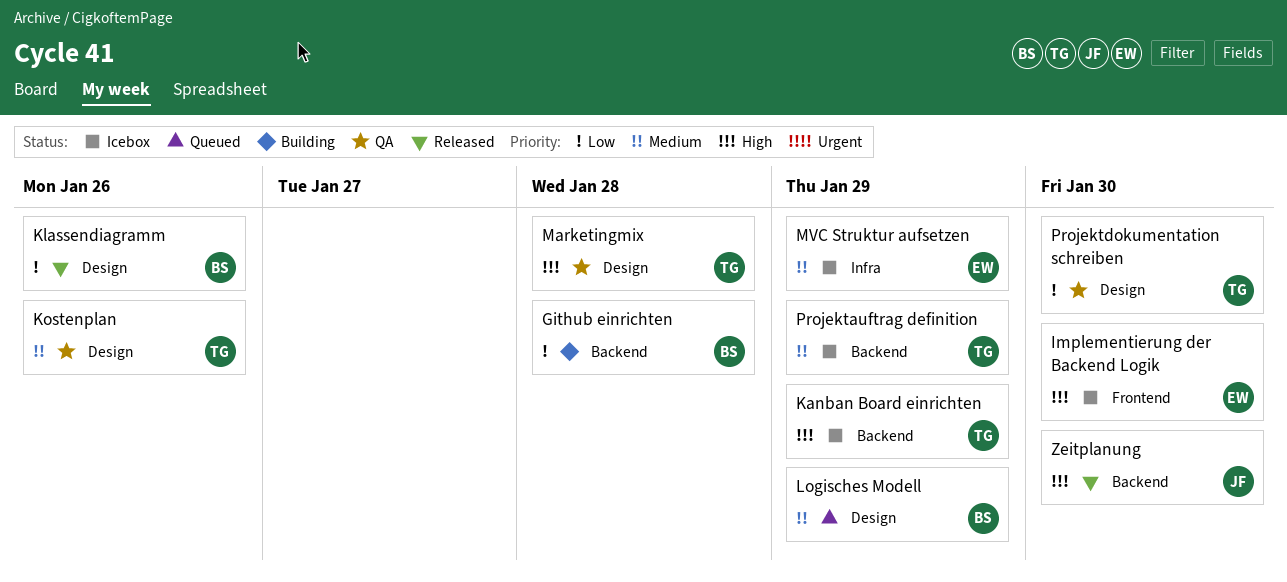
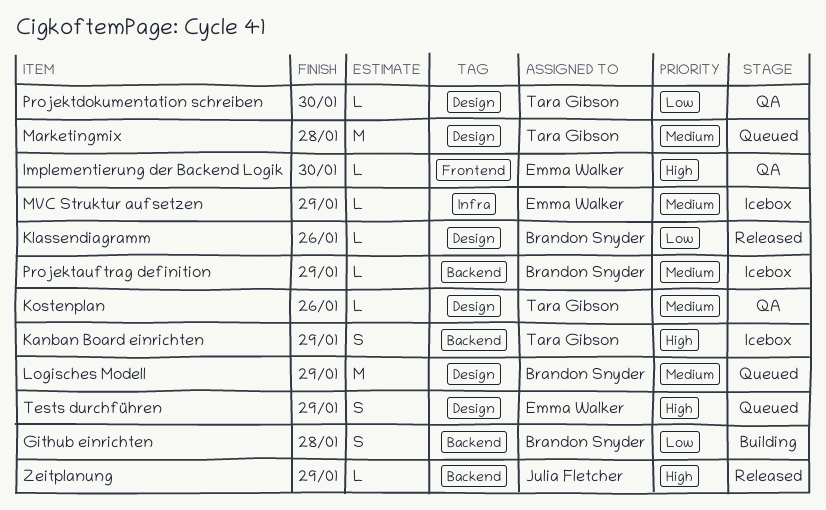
Implementierung der Backend Logik, status: Icebox -> QA
Marketingmix, status: QA -> Queued
Marketingmix, priority: High -> Medium
Projektauftrag definition, owner: Tara Gibson -> Brandon Snyder
Tests durchführen: none -> present
Zeitplanung, due: Jan 30 -> Jan 29

